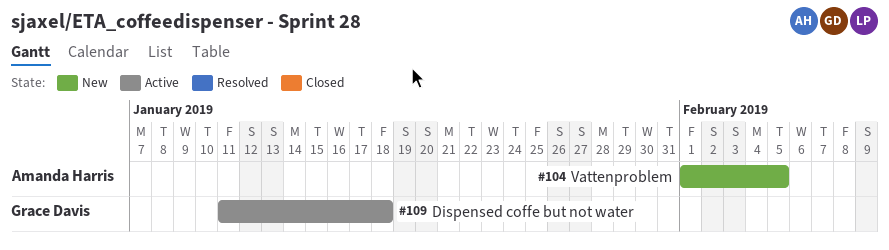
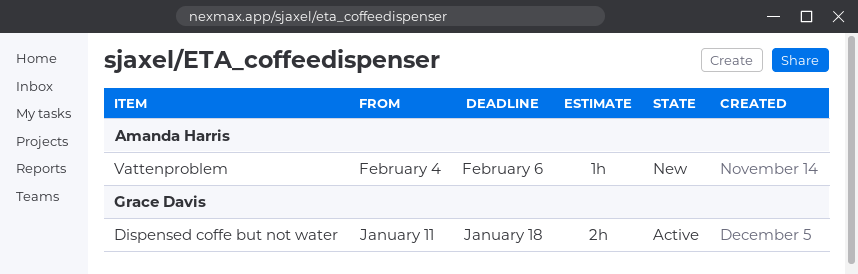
Vattenproblem, start: Feb 1 -> Feb 4
Vattenproblem, due: Feb 5 -> Feb 6

